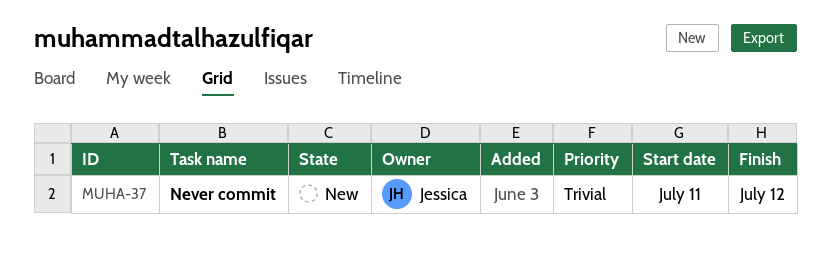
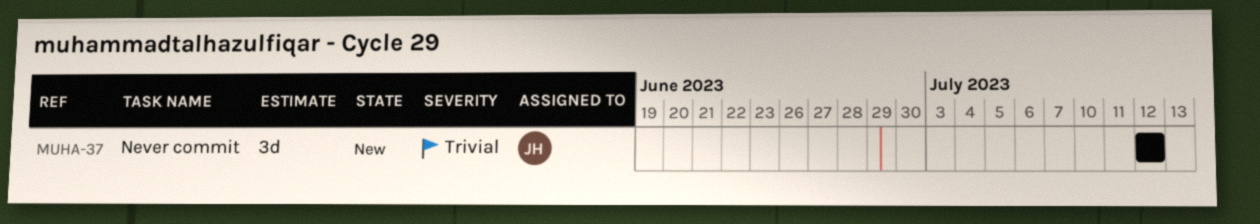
MUHA-37, start: Jul 11 -> Jul 12

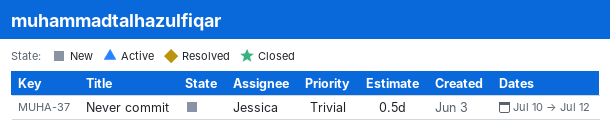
MUHA-37, estimate: 3d -> 0.5d
MUHA-37, start: Jul 12 -> Jul 10

